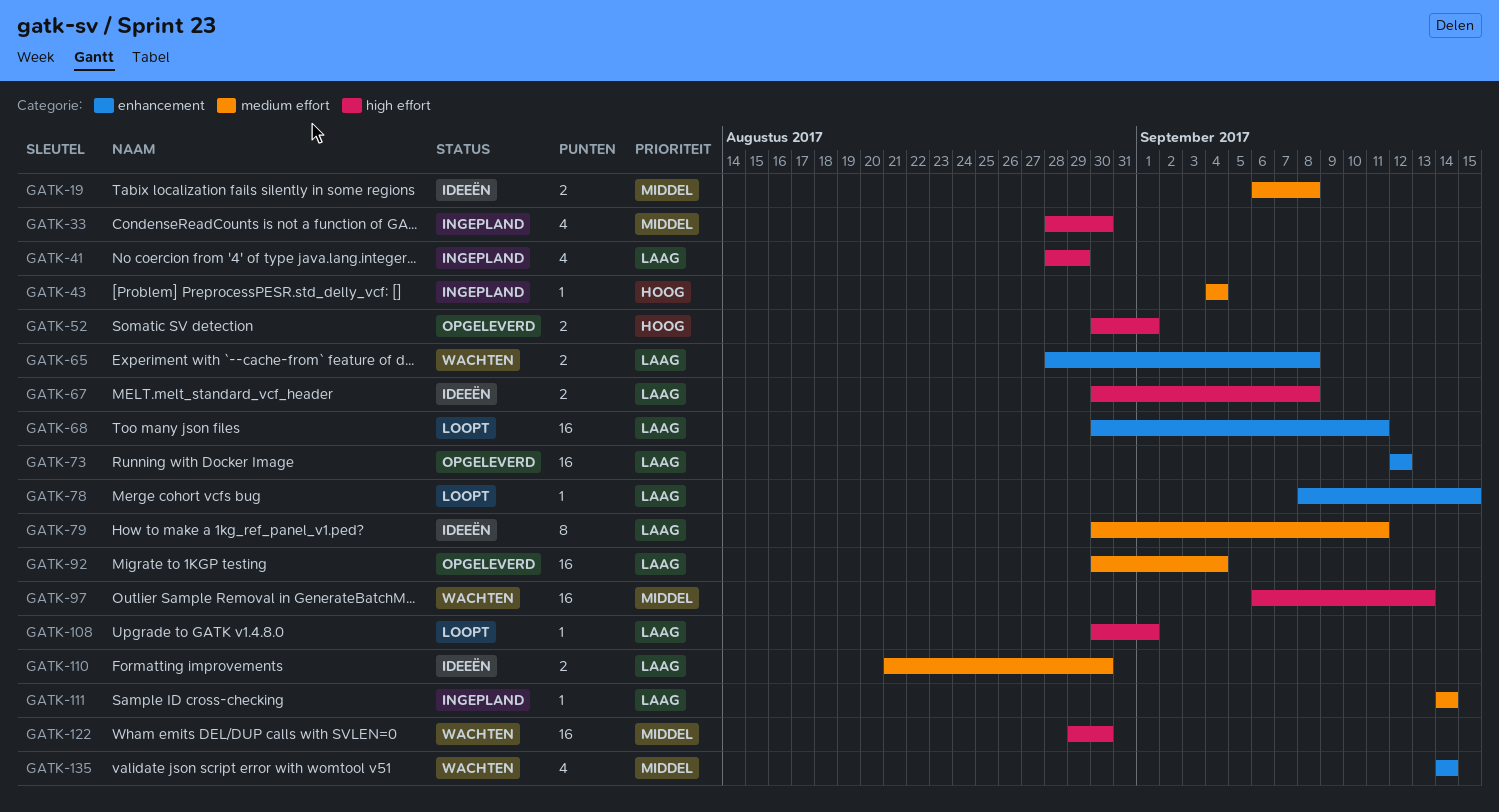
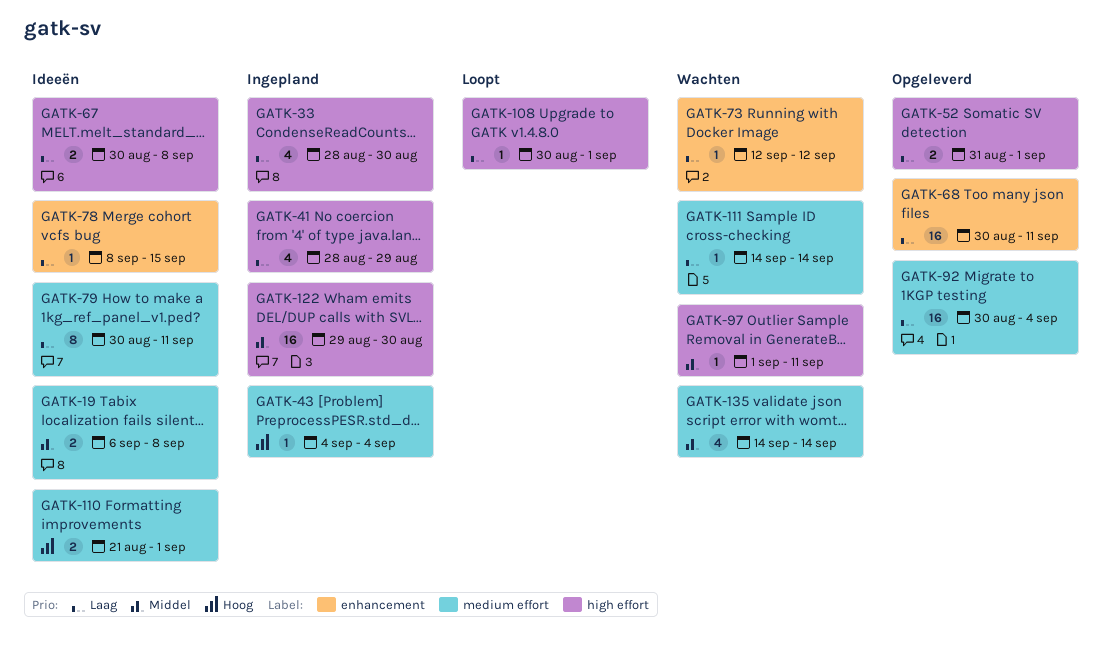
GATK-33, priority: Middel -> Laag
GATK-52, priority: Hoog -> Laag
GATK-52, start: Aug 30 -> Aug 31
GATK-65: present -> none
GATK-68, status: Loopt -> Opgeleverd
GATK-73, status: Opgeleverd -> Wachten
GATK-73, estimate: 16 -> 1
GATK-78, status: Loopt -> Ideeën
GATK-97, estimate: 16 -> 1
GATK-97, start: Sep 6 -> Sep 1
GATK-97, due: Sep 13 -> Sep 11
GATK-110, priority: Laag -> Hoog
GATK-110, due: Aug 30 -> Sep 1
GATK-111, status: Ingepland -> Wachten
GATK-122, status: Wachten -> Ingepland
GATK-135, label: enhancement -> medium effort

